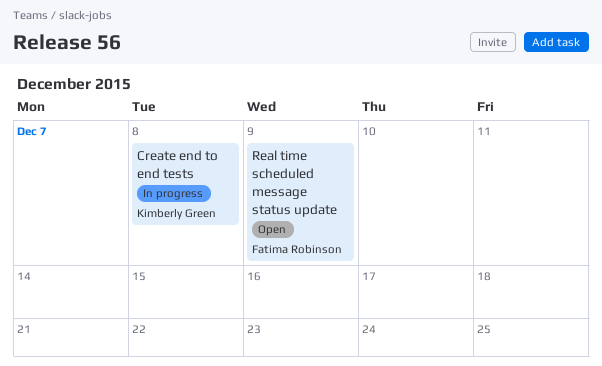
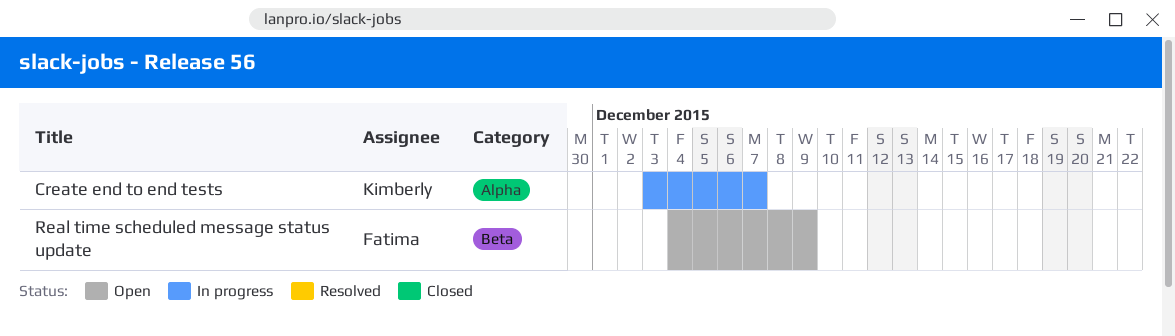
Create end to end tests, due: Dec 8 -> Dec 7

